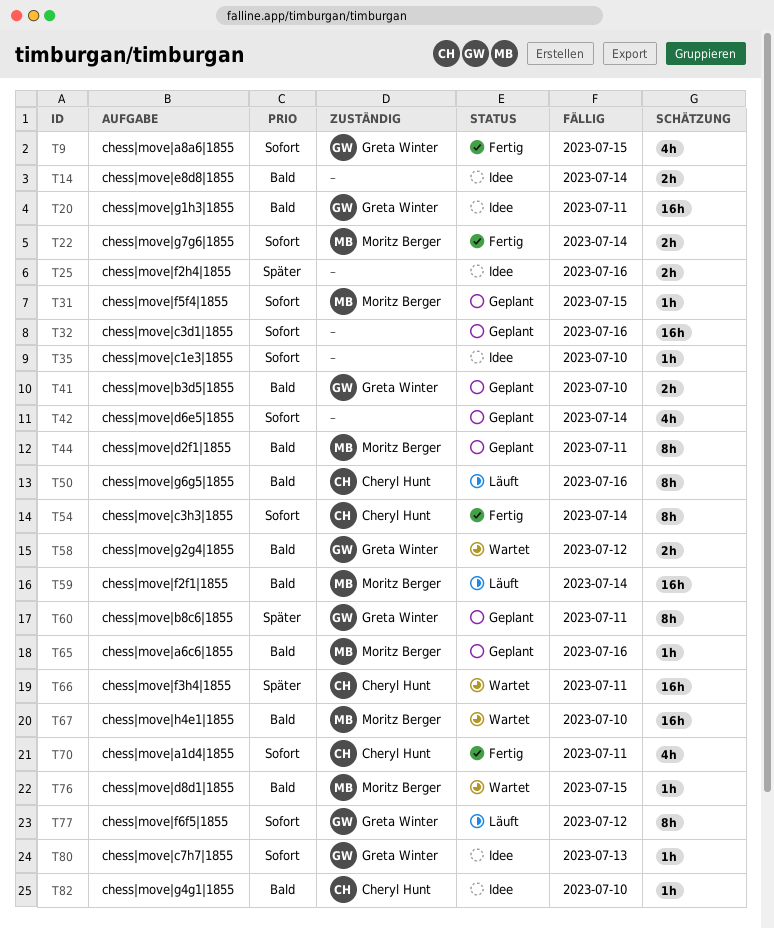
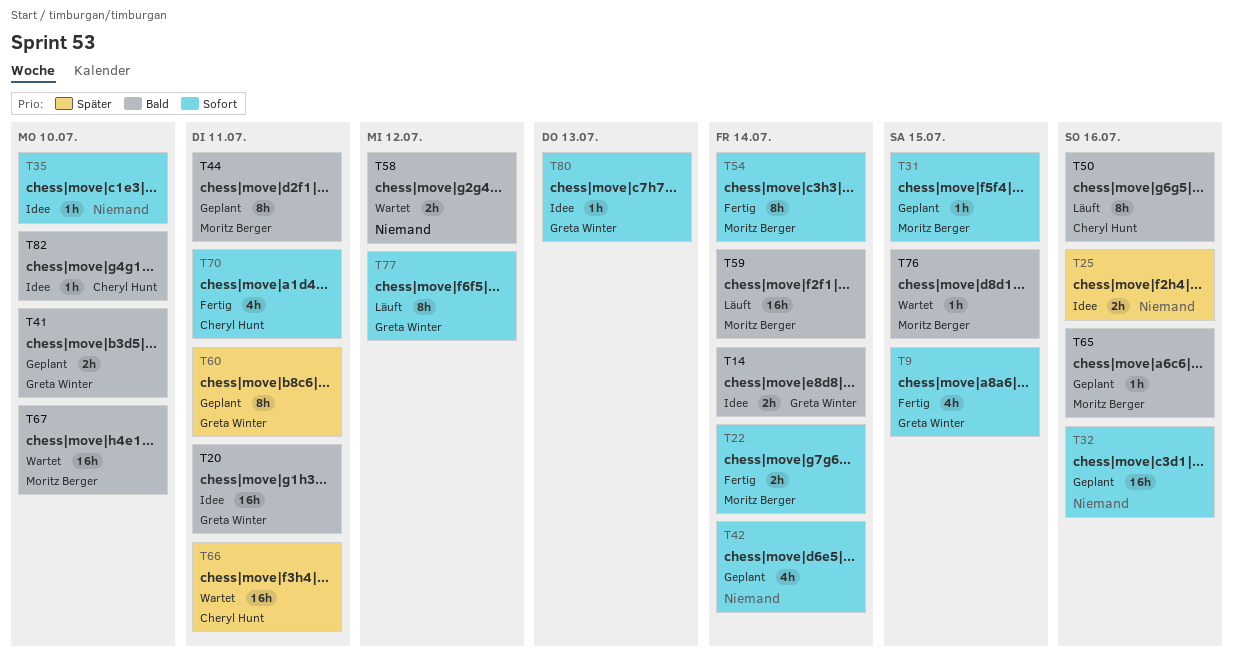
T14, owner: none -> Greta Winter
T54, owner: Cheryl Hunt -> Moritz Berger
T58, owner: Greta Winter -> none

